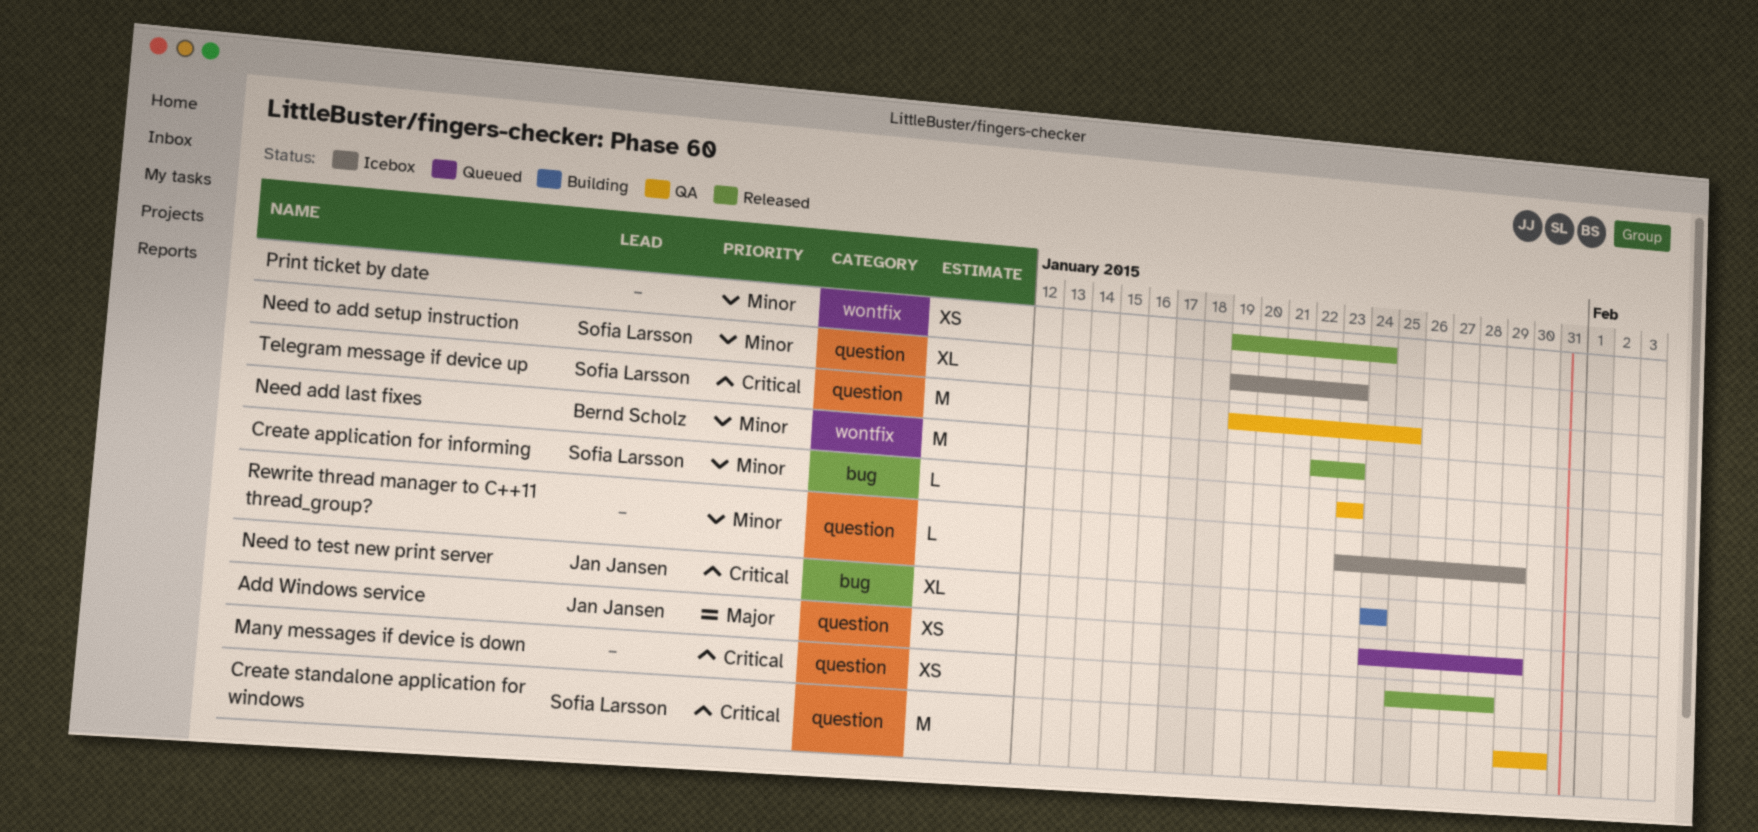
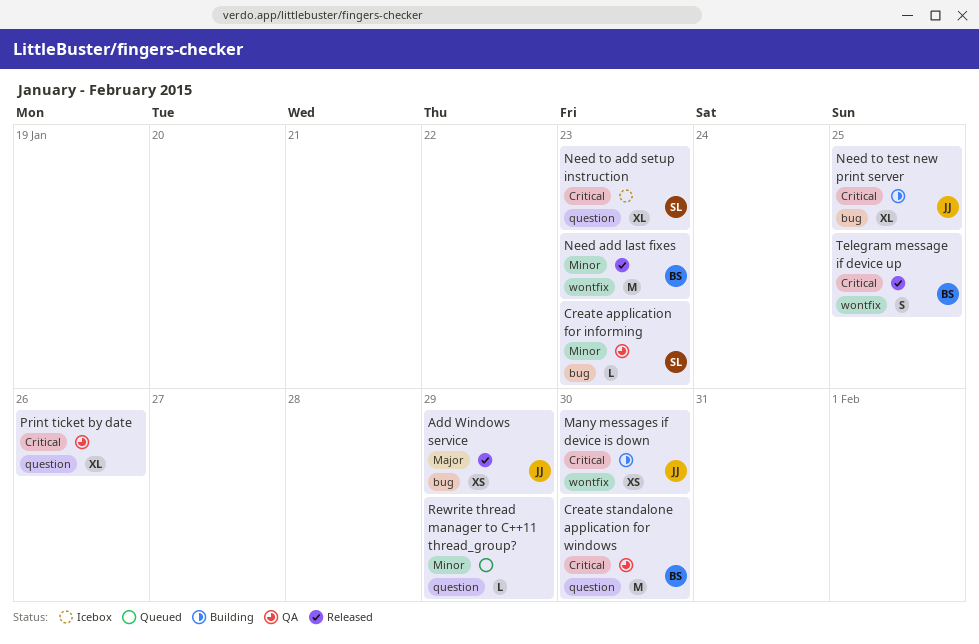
Add Windows service, status: Queued -> Released
Add Windows service, label: question -> bug
Create standalone application for windows, owner: Sofia Larsson -> Bernd Scholz
Many messages if device is down, status: Released -> Building
Many messages if device is down, owner: none -> Jan Jansen
Many messages if device is down, label: question -> wontfix
Many messages if device is down, due: Jan 28 -> Jan 30
Need to add setup instruction, priority: Minor -> Critical
Need to test new print server, due: Jan 24 -> Jan 25
Print ticket by date, status: Released -> QA
Print ticket by date, priority: Minor -> Critical
Print ticket by date, label: wontfix -> question
Print ticket by date, estimate: XS -> XL
Print ticket by date, due: Jan 24 -> Jan 26
Rewrite thread manager to C++11 thread_group?, status: Icebox -> Queued
Telegram message if device up, status: QA -> Released
Telegram message if device up, owner: Sofia Larsson -> Bernd Scholz
Telegram message if device up, label: question -> wontfix
Telegram message if device up, estimate: M -> S

